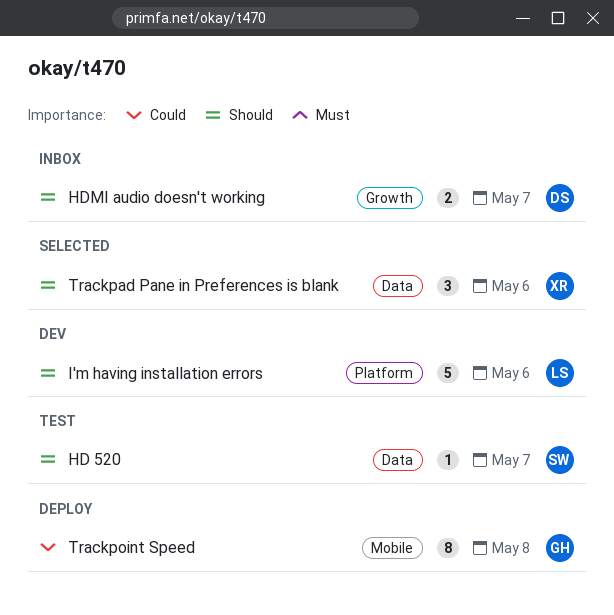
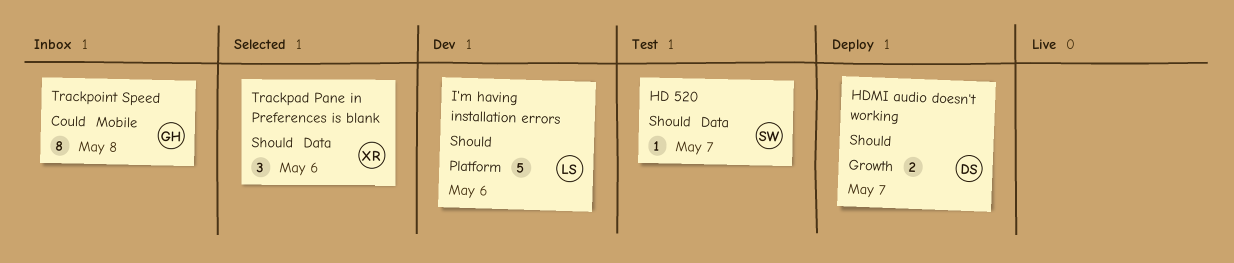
HDMI audio doesn't working, status: Inbox -> Deploy
Trackpoint Speed, status: Deploy -> Inbox

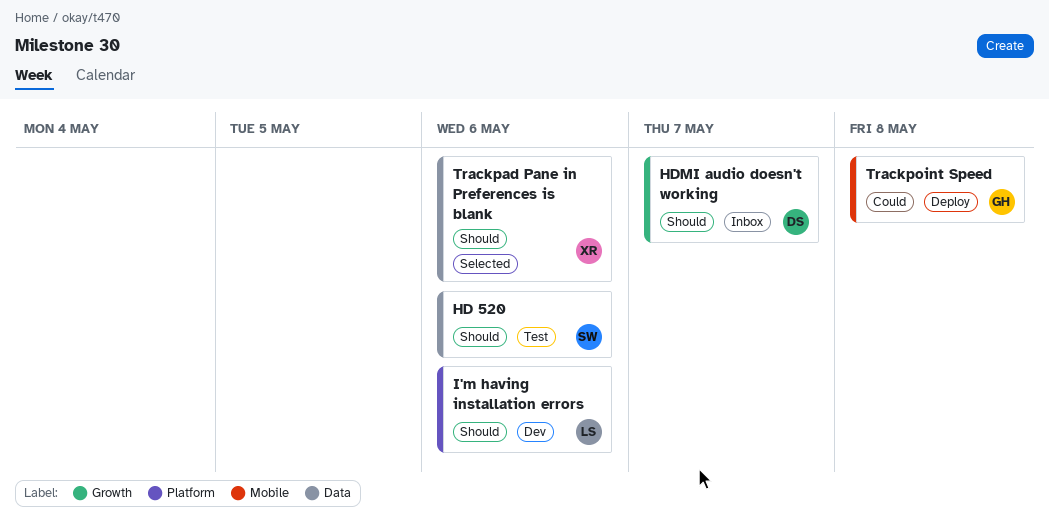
HD 520, due: May 7 -> May 6
HDMI audio doesn't working, status: Deploy -> Inbox
Trackpoint Speed, status: Inbox -> Deploy

